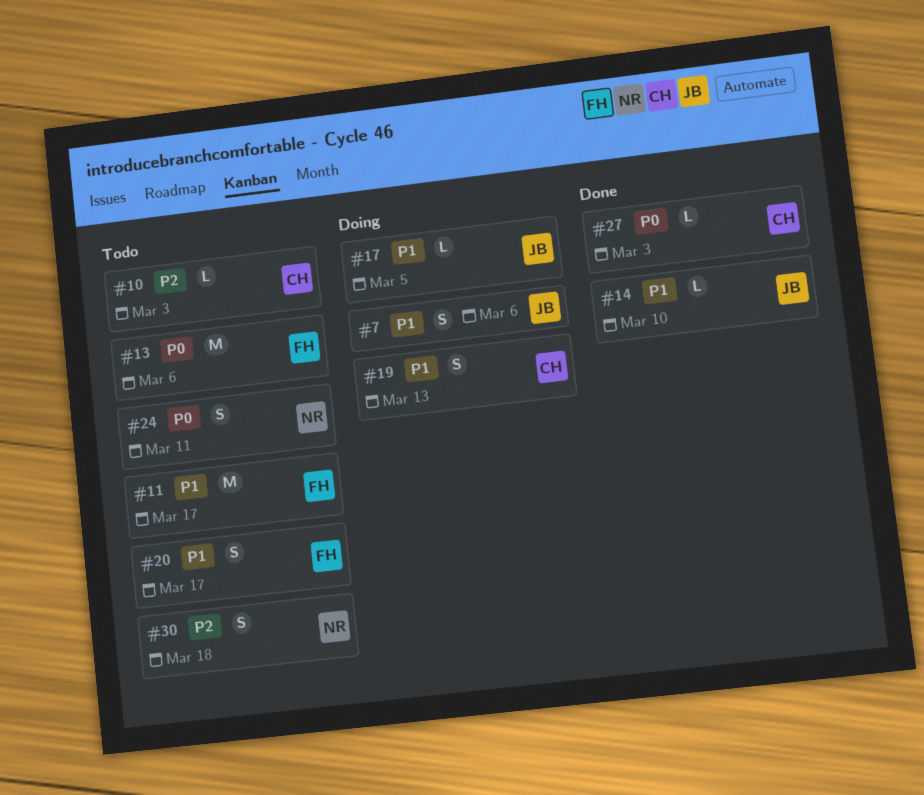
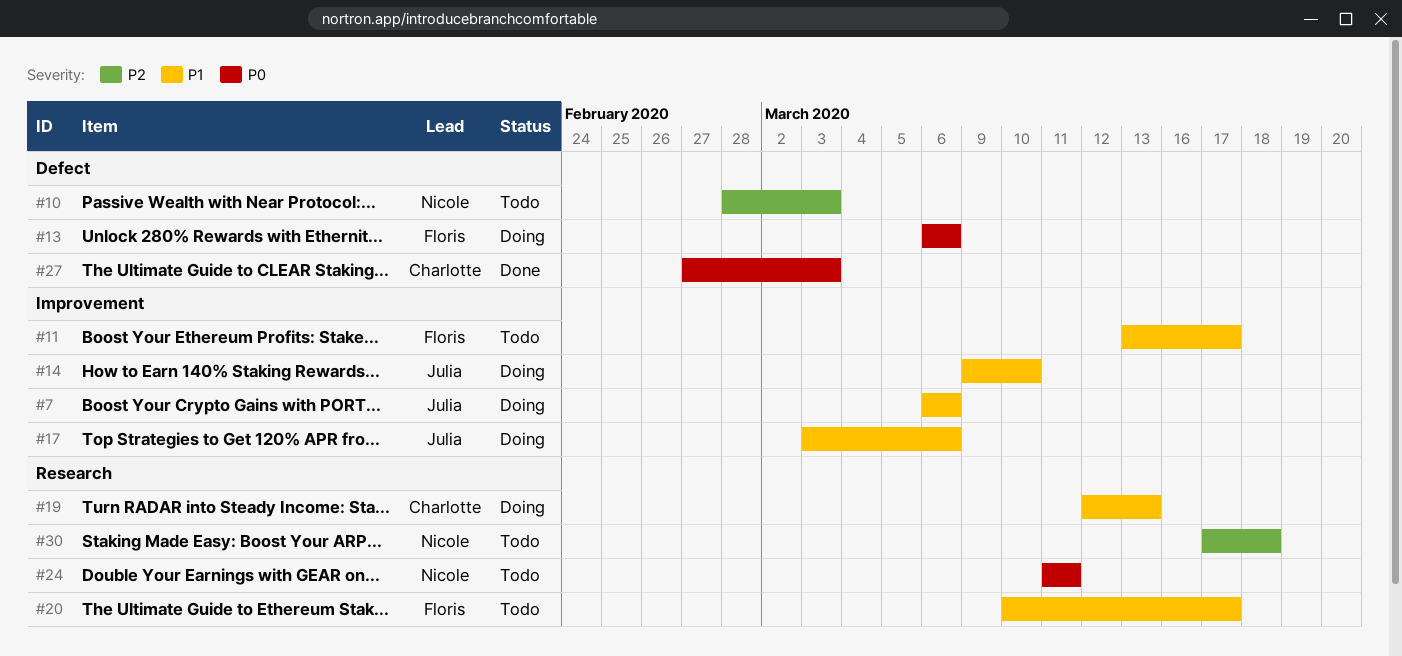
#10, owner: Charlotte -> Nicole
#13, status: Todo -> Doing
#14, status: Done -> Doing
#17, due: Mar 5 -> Mar 6

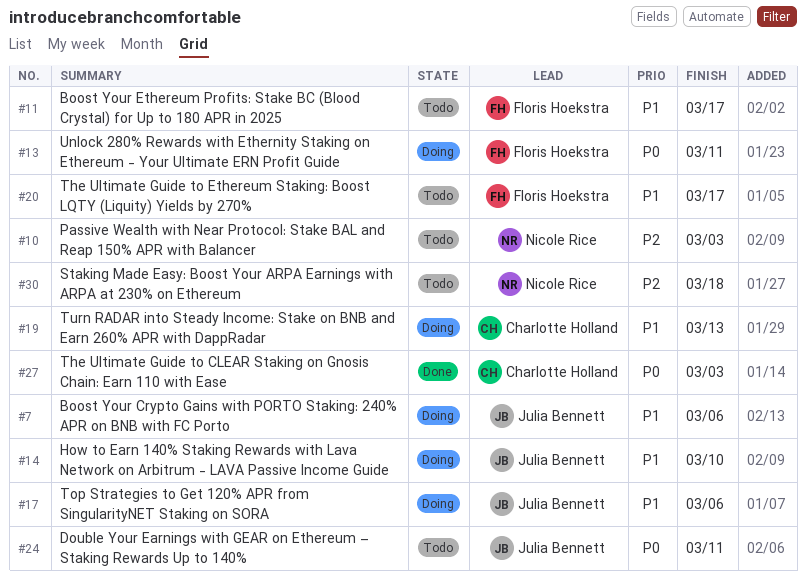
#13, due: Mar 6 -> Mar 11
#24, owner: Nicole Rice -> Julia Bennett

